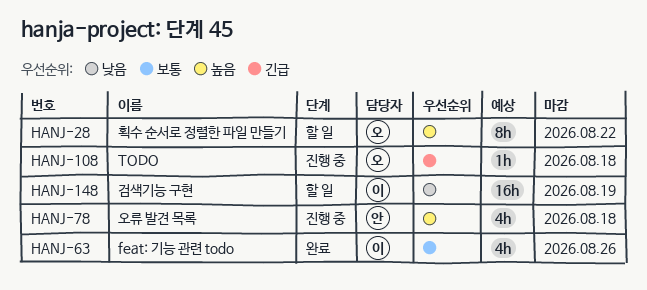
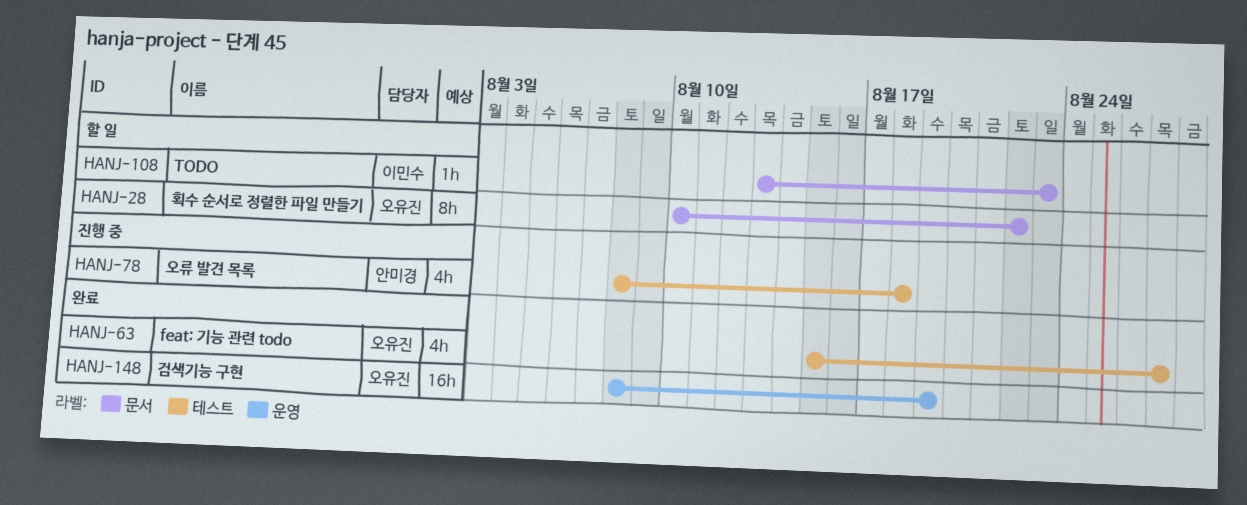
HANJ-63, owner: 이민수 -> 오유진
HANJ-63, due: Aug 26 -> Aug 27
HANJ-108, status: 진행 중 -> 할 일
HANJ-108, owner: 오유진 -> 이민수
HANJ-108, due: Aug 18 -> Aug 23
HANJ-148, status: 할 일 -> 완료
HANJ-148, owner: 이민수 -> 오유진

